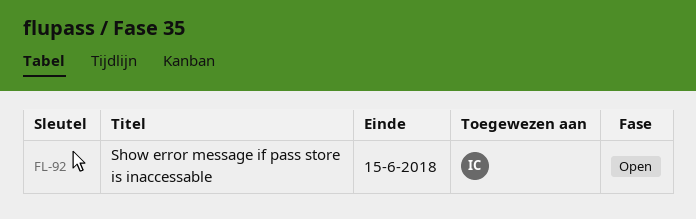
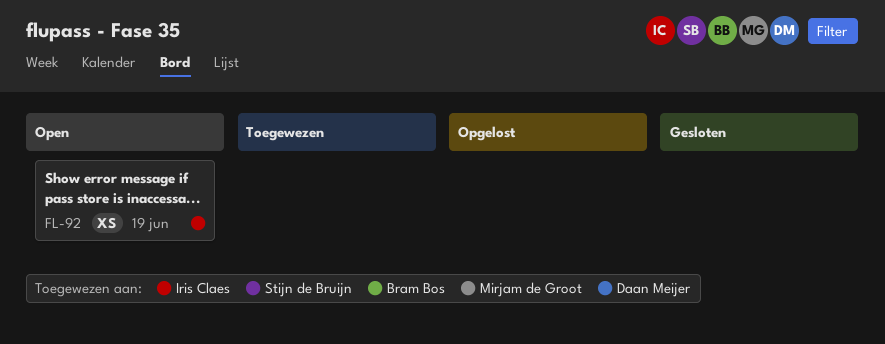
FL-92, due: Jun 15 -> Jun 19

